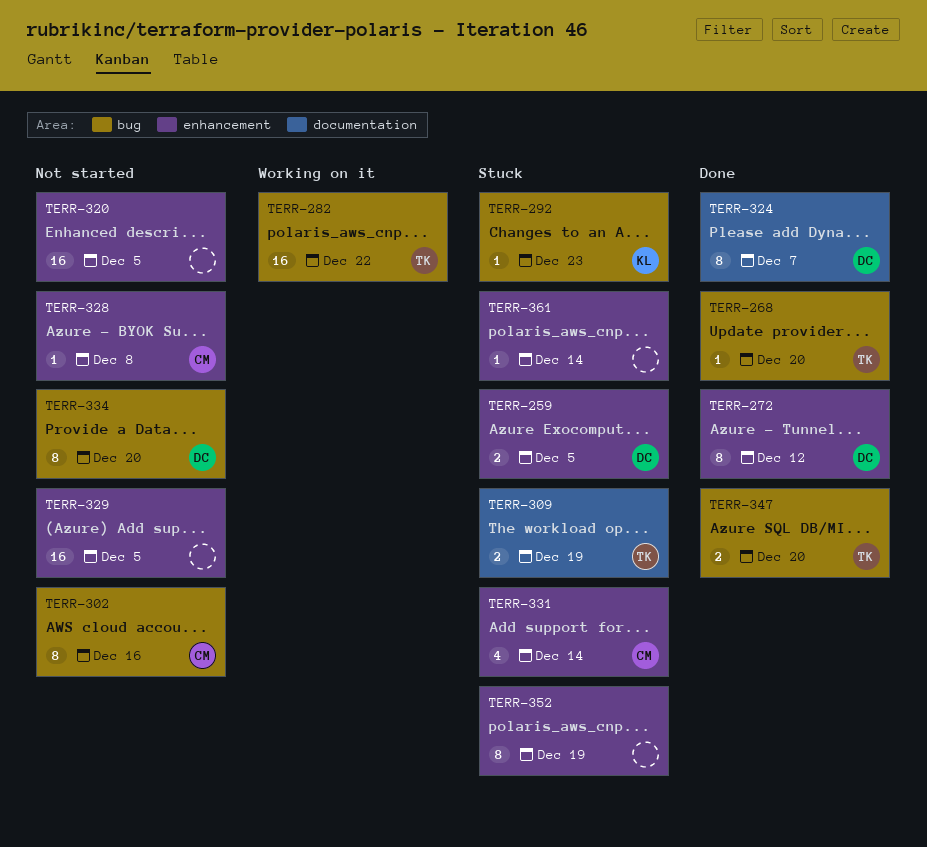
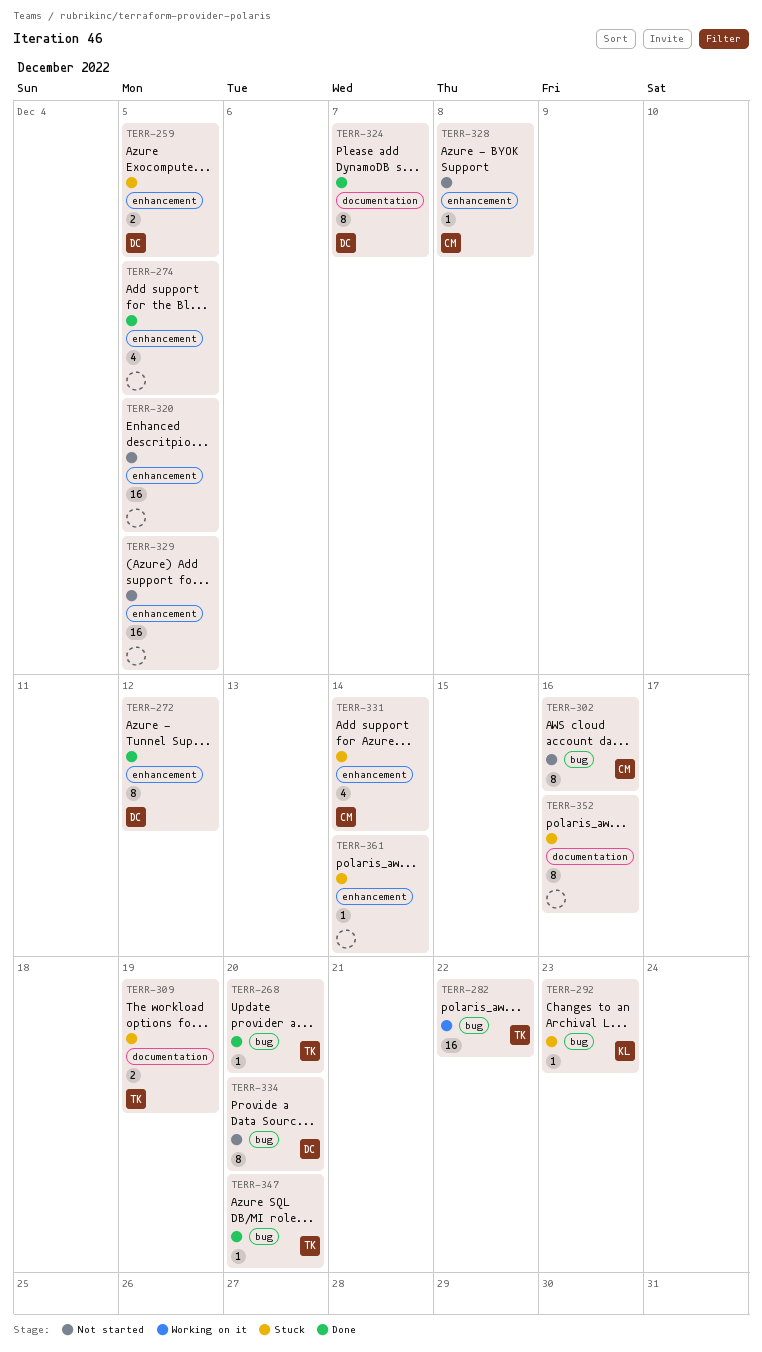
TERR-274: none -> present
TERR-347, estimate: 2 -> 1
TERR-352, label: enhancement -> documentation
TERR-352, due: Dec 19 -> Dec 16

